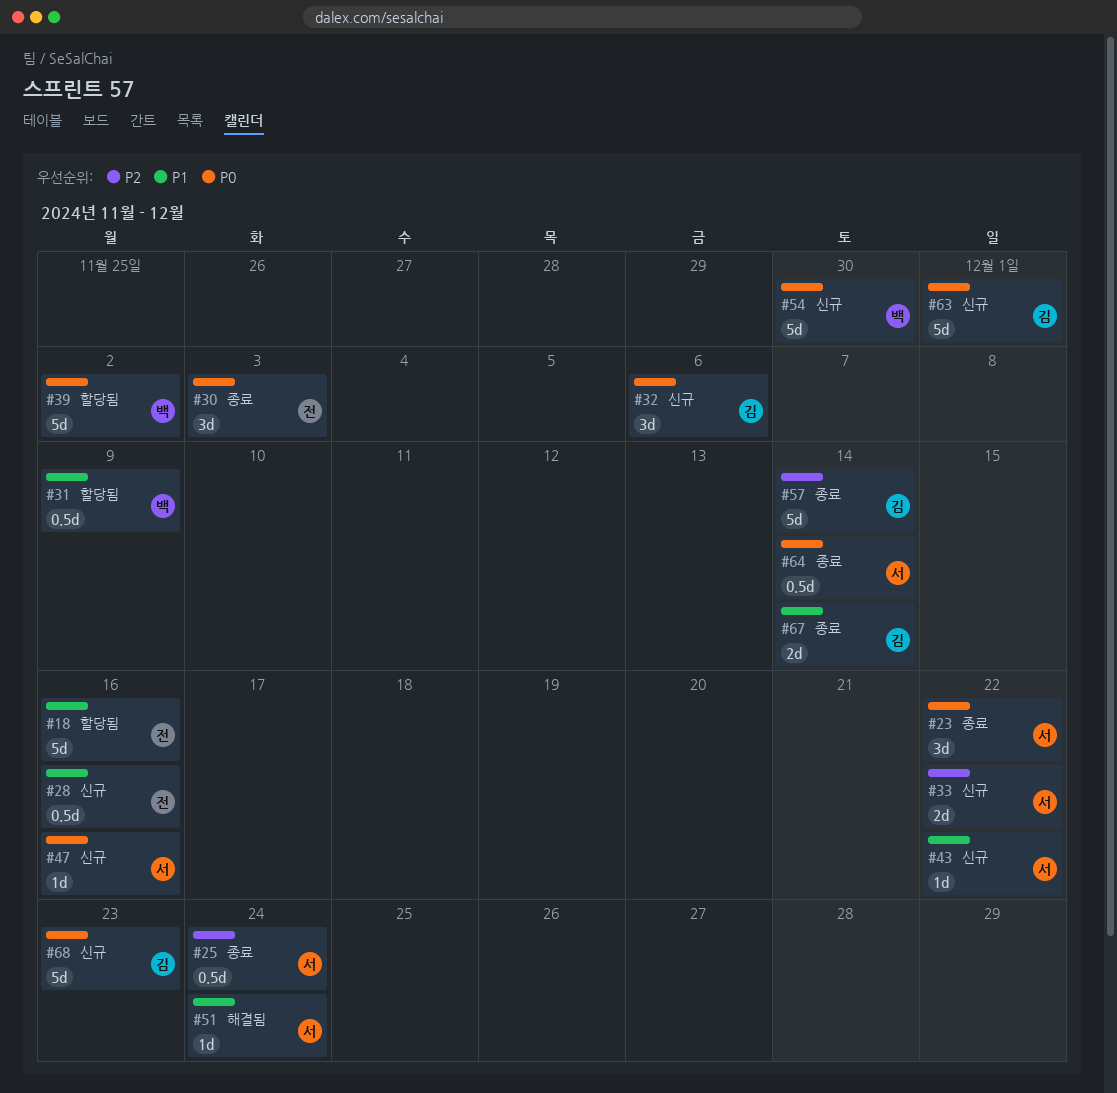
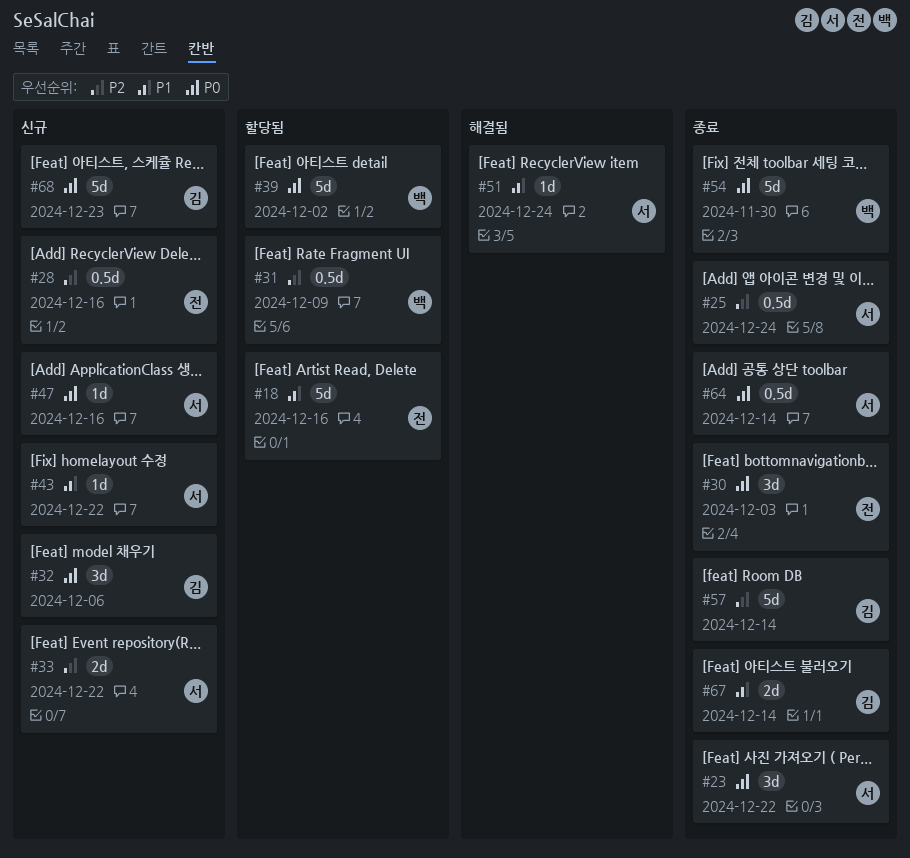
#28, priority: P1 -> P2
#31, priority: P1 -> P2
#54, status: 신규 -> 종료
#63: present -> none

